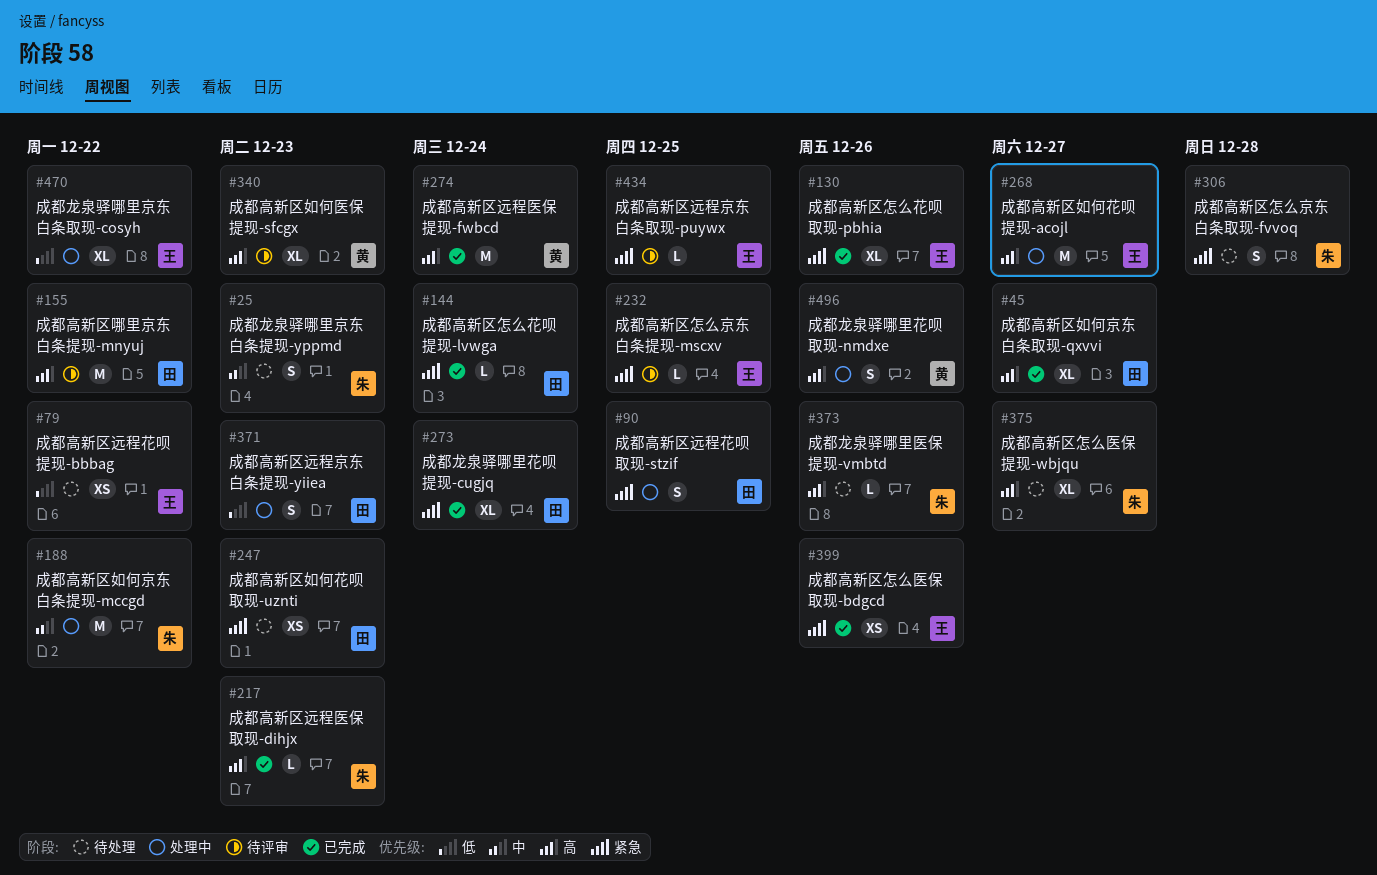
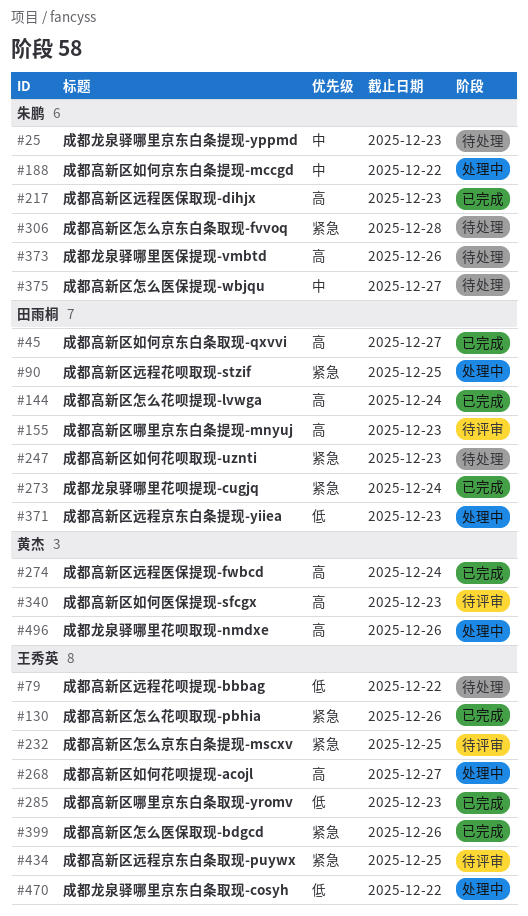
#144, priority: 紧急 -> 高
#155, due: Dec 22 -> Dec 23
#285: none -> present
#375, priority: 高 -> 中

